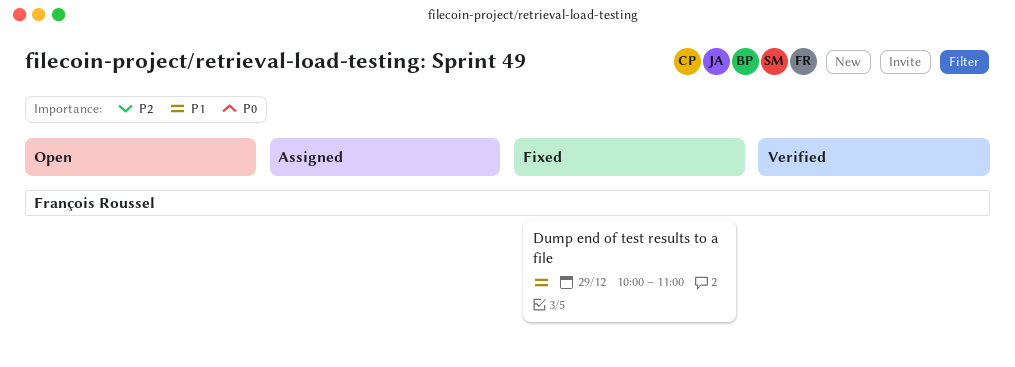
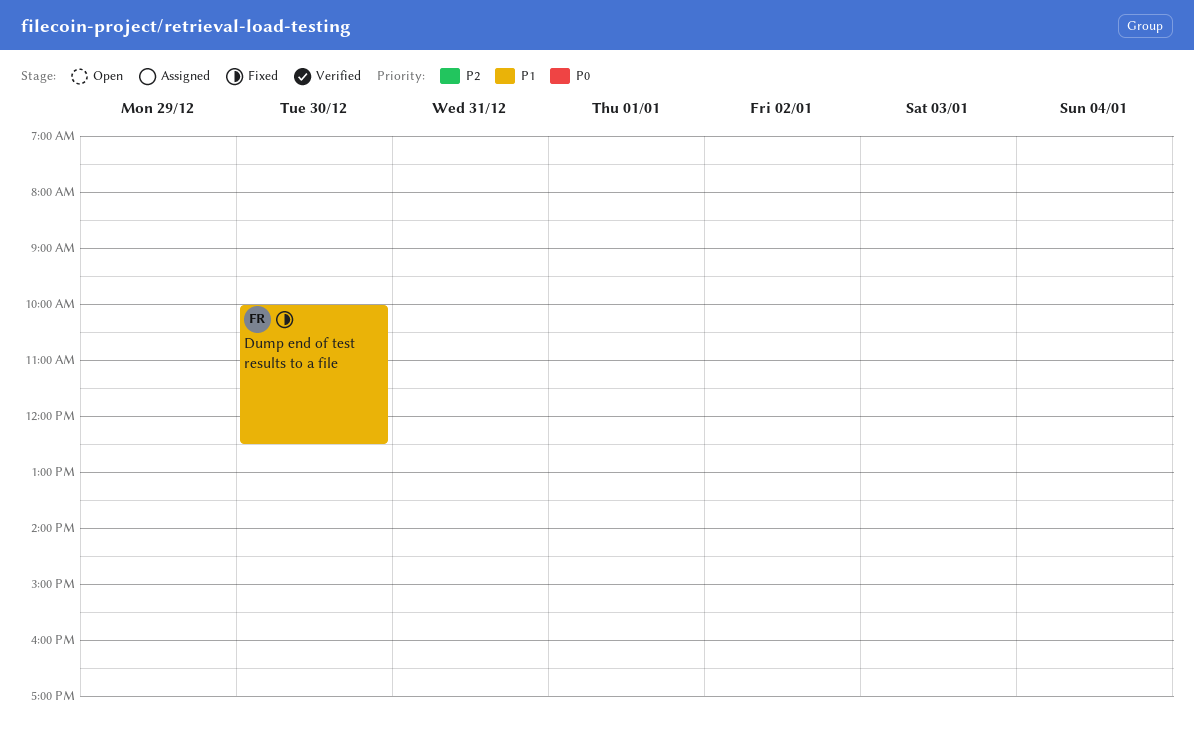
Dump end of test results to a file, day: Dec 29 -> Dec 30
Dump end of test results to a file, ends: 11:00 -> 12:30

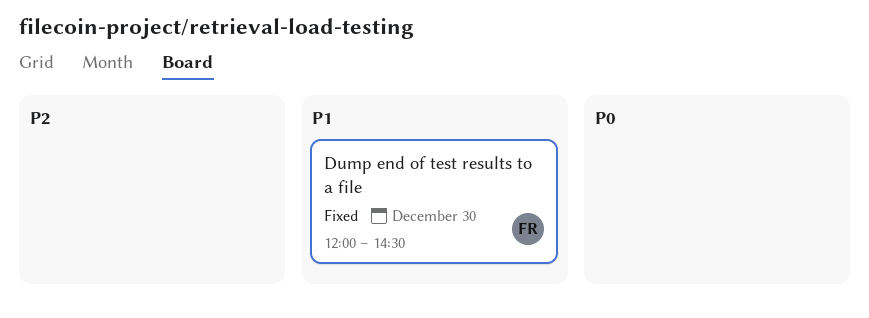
Dump end of test results to a file, begins: 10:00 -> 12:00
Dump end of test results to a file, ends: 12:30 -> 14:30

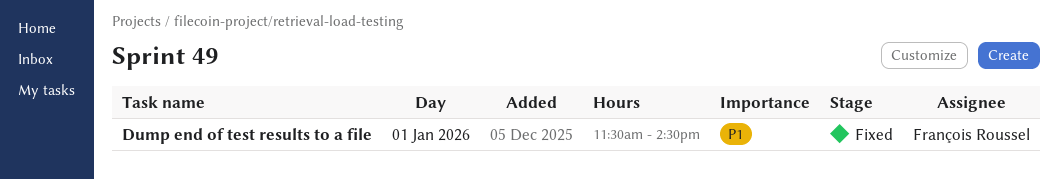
Dump end of test results to a file, day: Dec 30 -> Jan 1
Dump end of test results to a file, begins: 12:00 -> 11:30

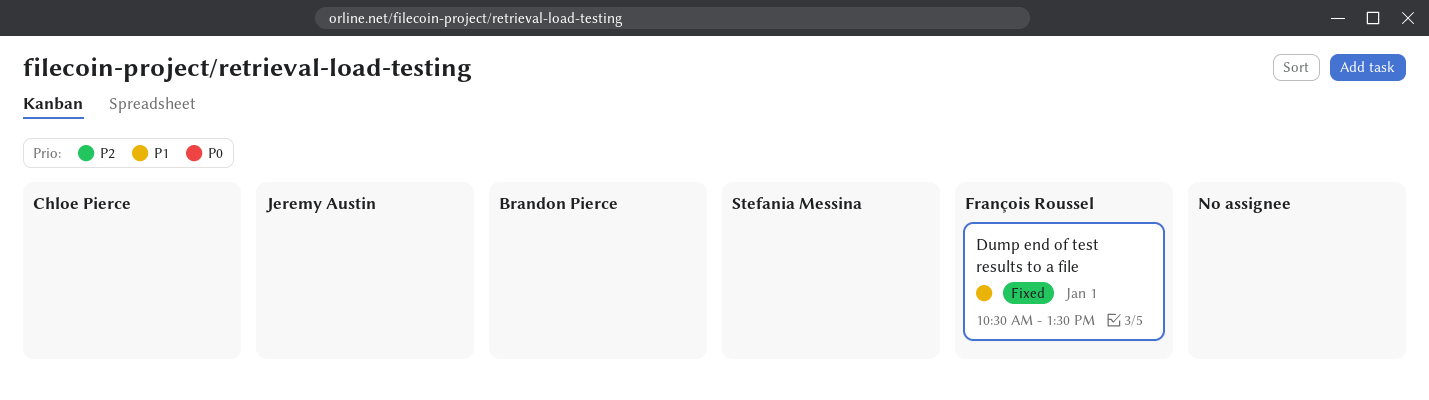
Dump end of test results to a file, begins: 11:30 -> 10:30
Dump end of test results to a file, ends: 14:30 -> 13:30

